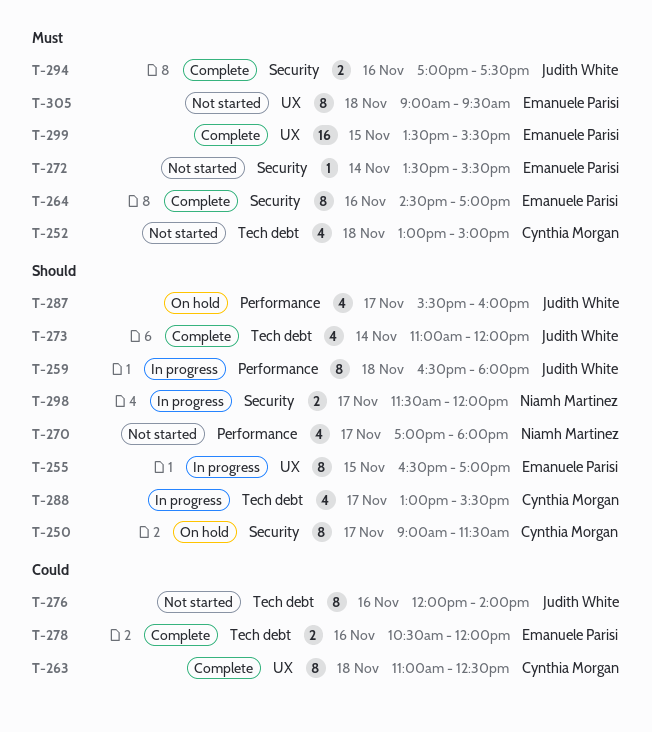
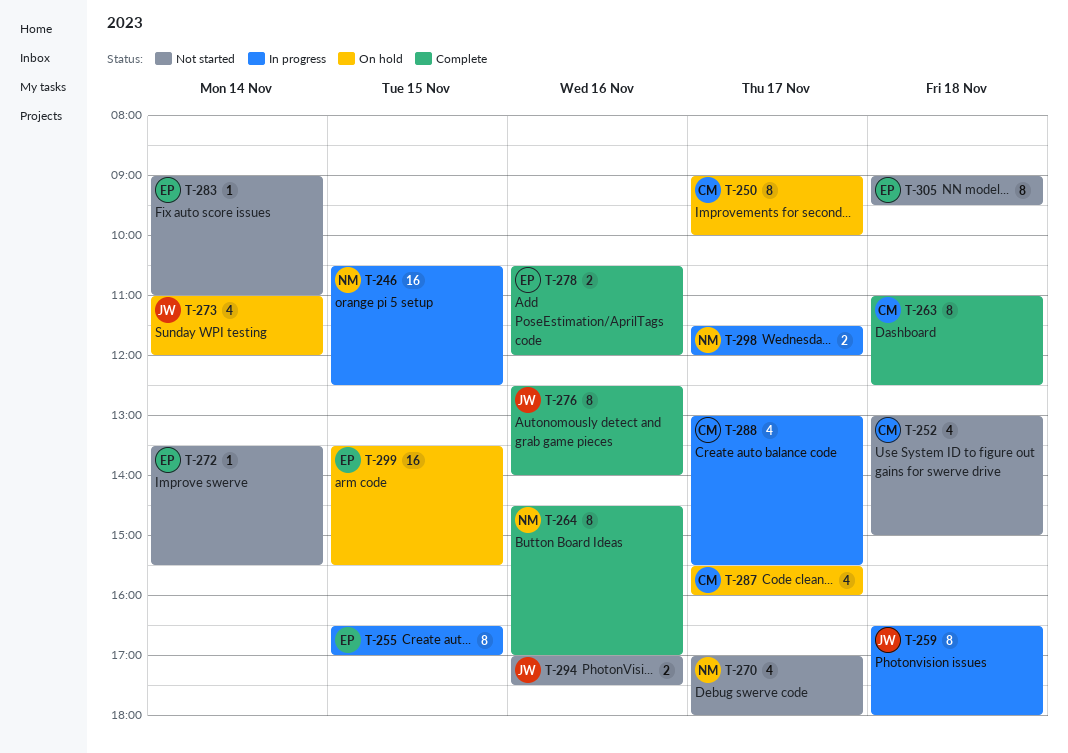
T-246: none -> present
T-250, ends: 11:30 -> 10:00
T-264, owner: Emanuele Parisi -> Niamh Martinez
T-273, status: Complete -> On hold
T-276, status: Not started -> Complete
T-276, begins: 12:00 -> 12:30
T-283: none -> present
T-287, owner: Judith White -> Cynthia Morgan
T-294, status: Complete -> Not started
T-299, status: Complete -> On hold

